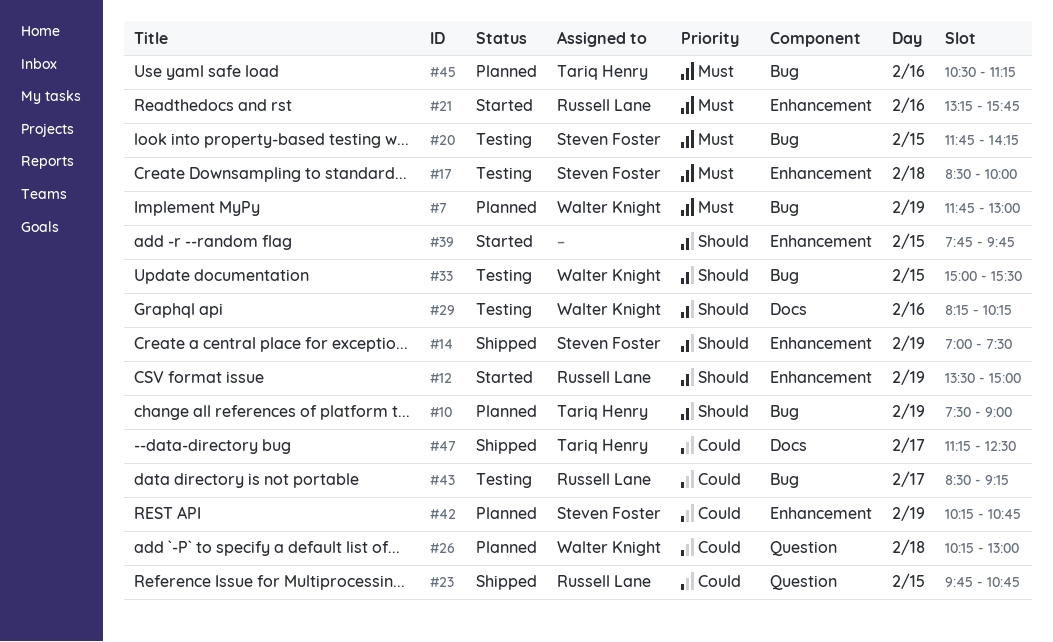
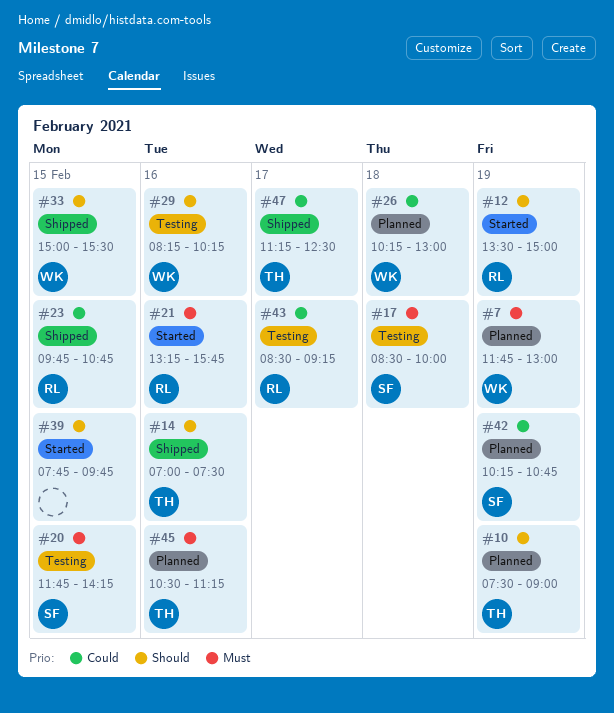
#14, owner: Steven Foster -> Tariq Henry
#14, day: Feb 19 -> Feb 16
#33, status: Testing -> Shipped

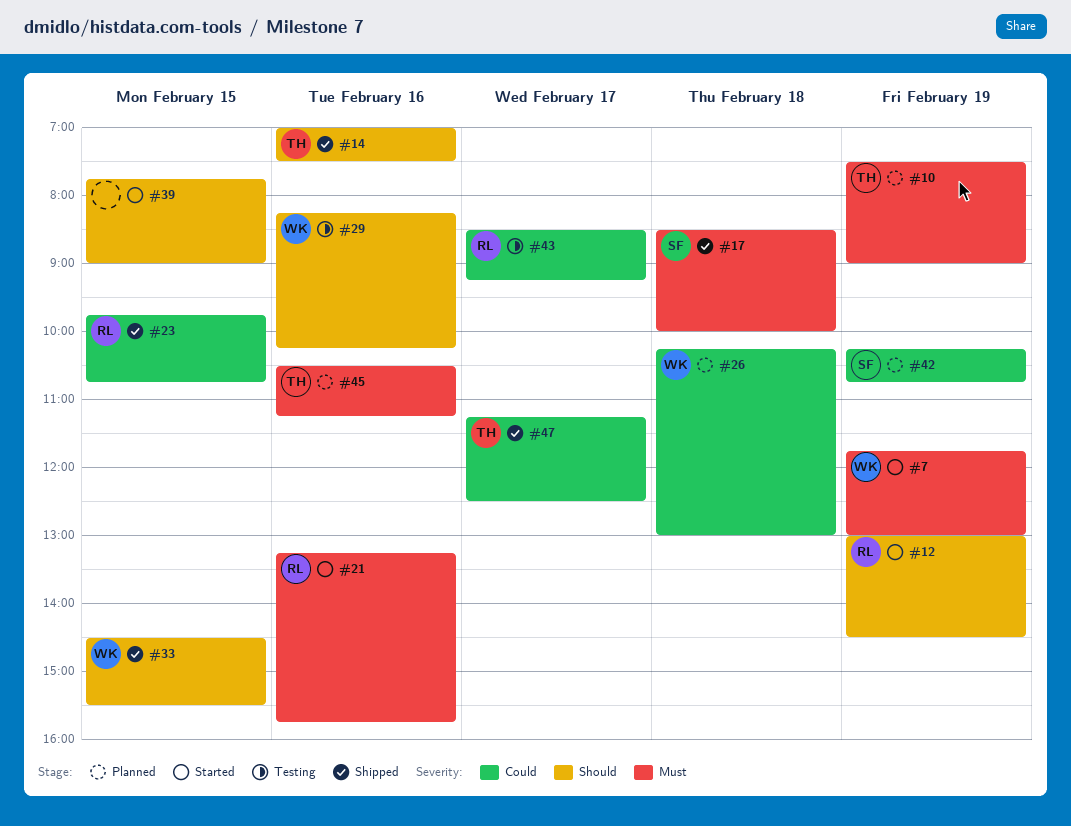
#7, status: Planned -> Started
#10, priority: Should -> Must
#12, begins: 13:30 -> 13:00
#12, ends: 15:00 -> 14:30
#17, status: Testing -> Shipped
#20: present -> none
#33, begins: 15:00 -> 14:30
#39, ends: 09:45 -> 09:00

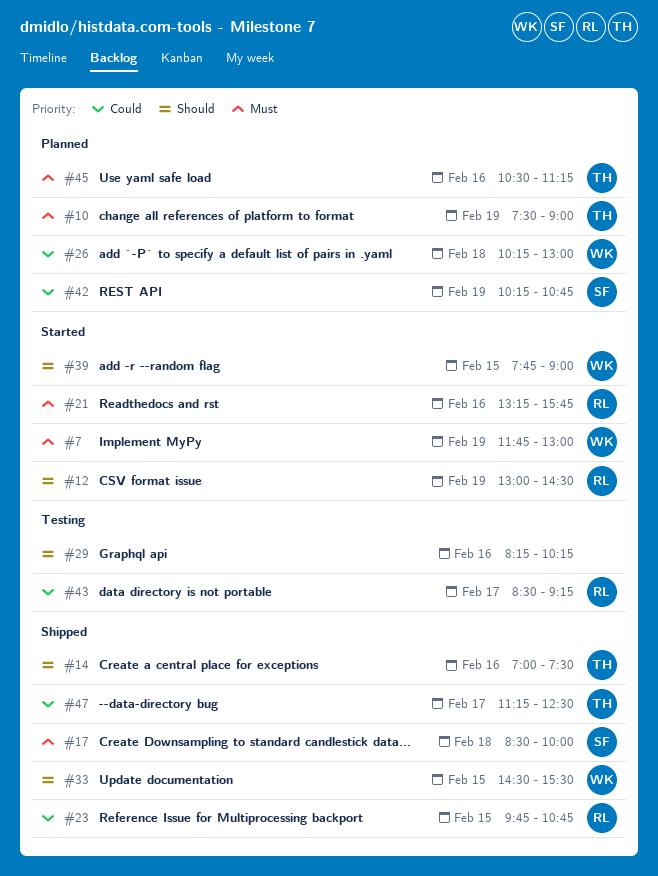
#29, owner: WK -> none
#39, owner: none -> WK

